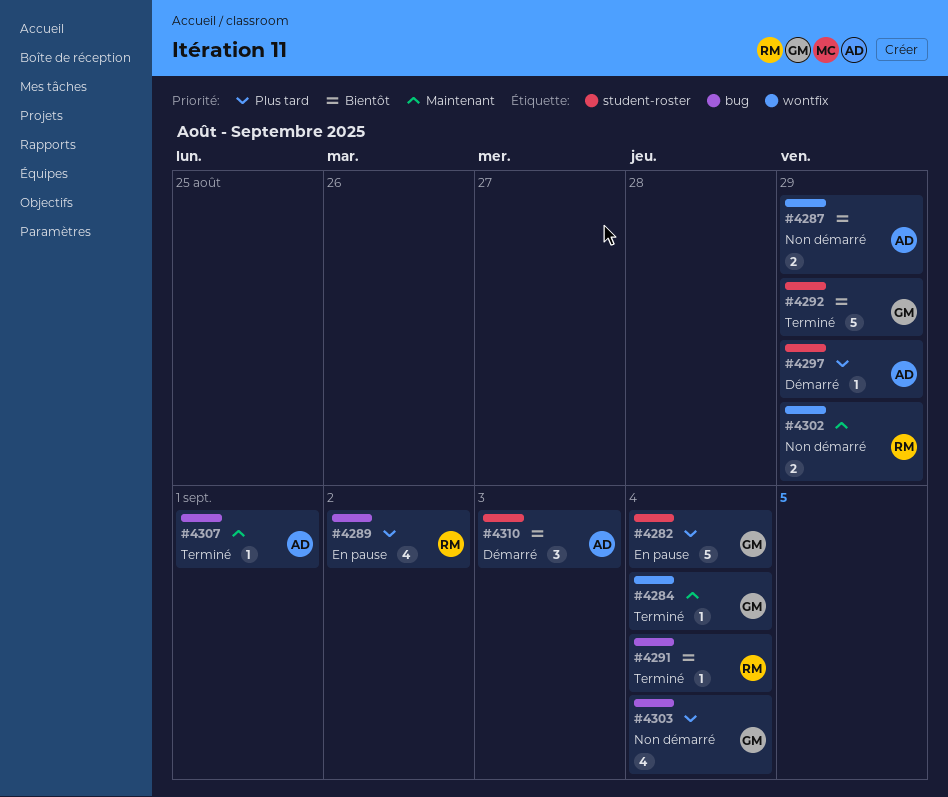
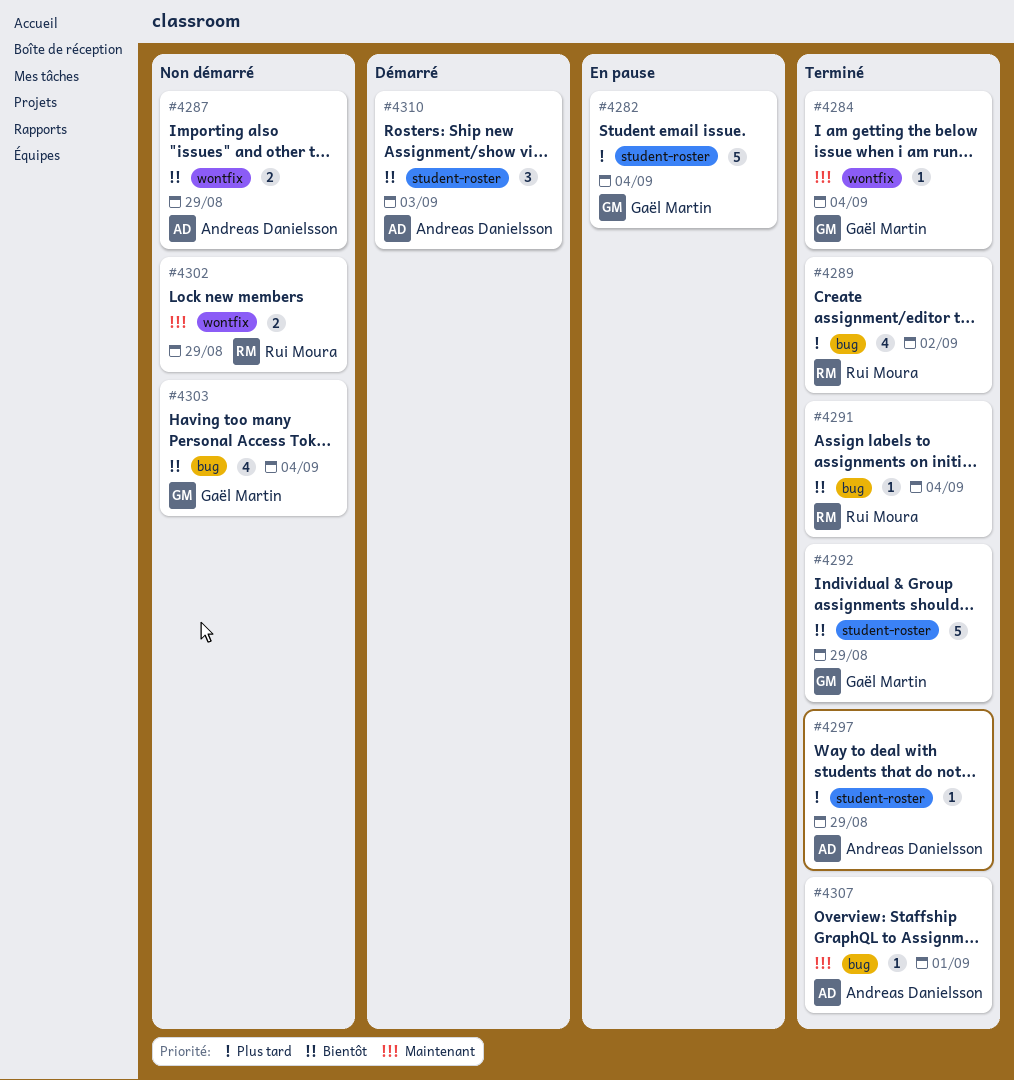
#4289, status: En pause -> Terminé
#4297, status: Démarré -> Terminé
#4303, priority: Plus tard -> Bientôt

